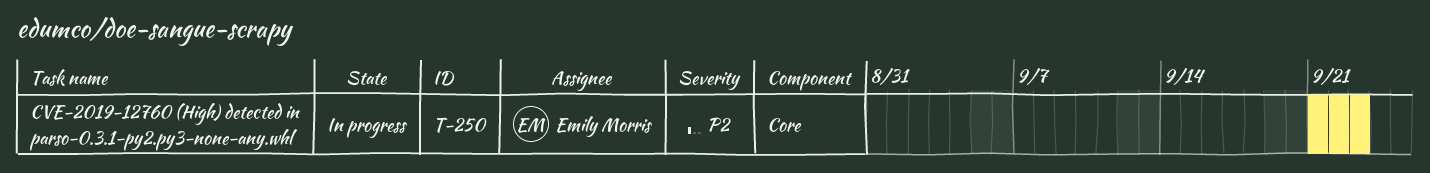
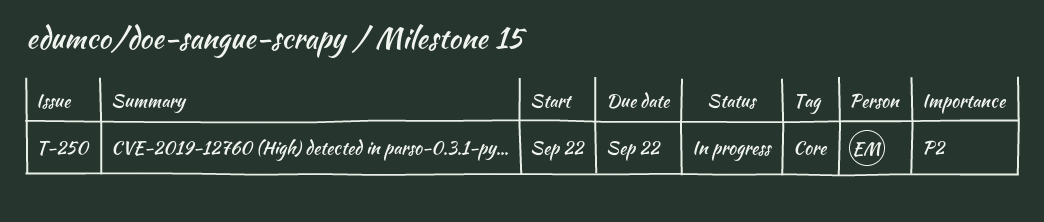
T-250, start: Sep 21 -> Sep 22
T-250, due: Sep 23 -> Sep 22

